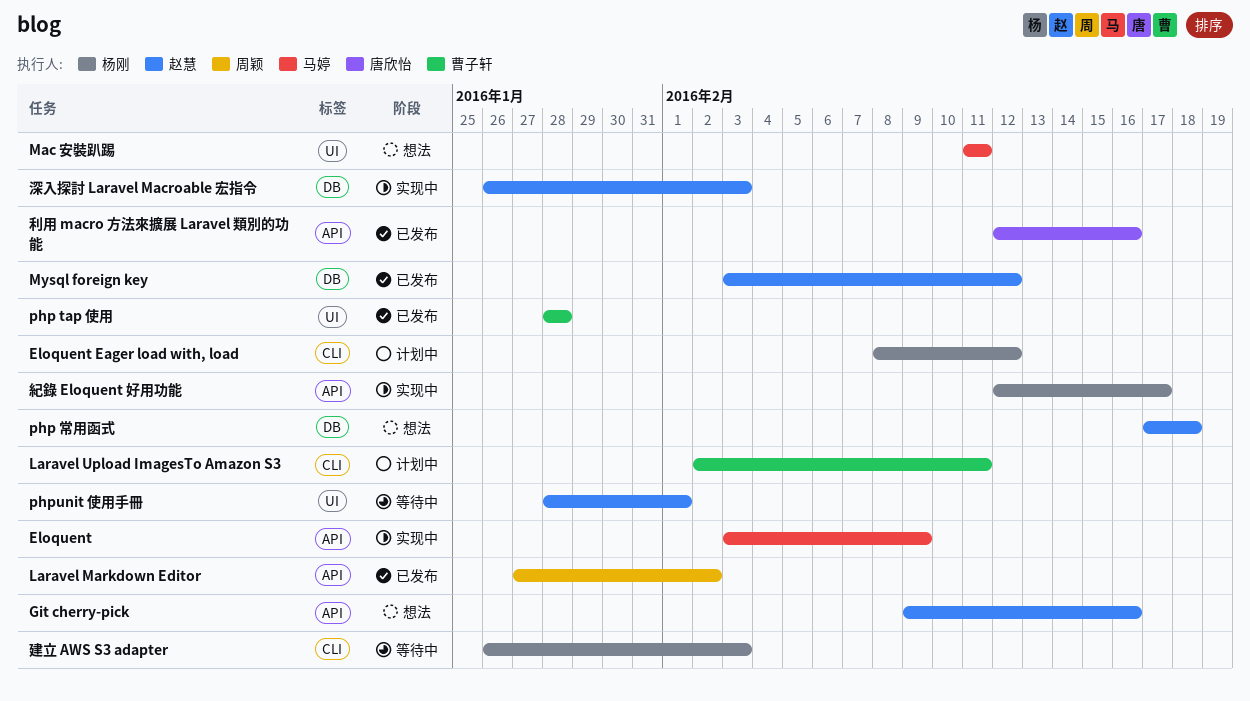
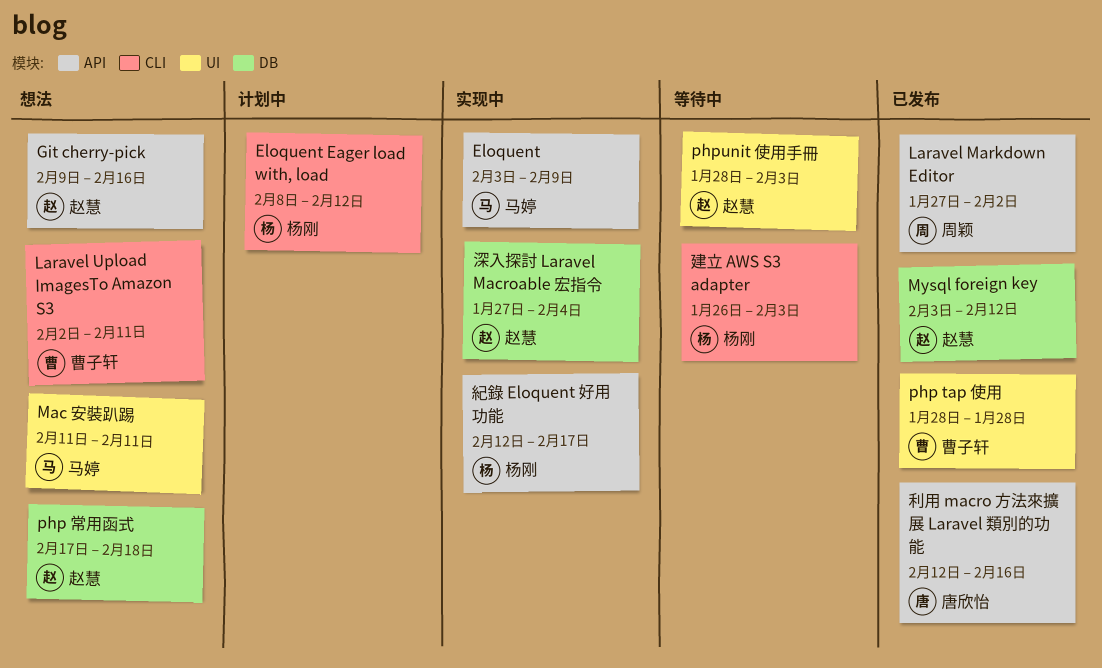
Laravel Upload ImagesTo Amazon S3, status: 计划中 -> 想法
phpunit 使用手冊, due: Feb 1 -> Feb 3
深入探討 Laravel Macroable 宏指令, start: Jan 26 -> Jan 27
深入探討 Laravel Macroable 宏指令, due: Feb 3 -> Feb 4

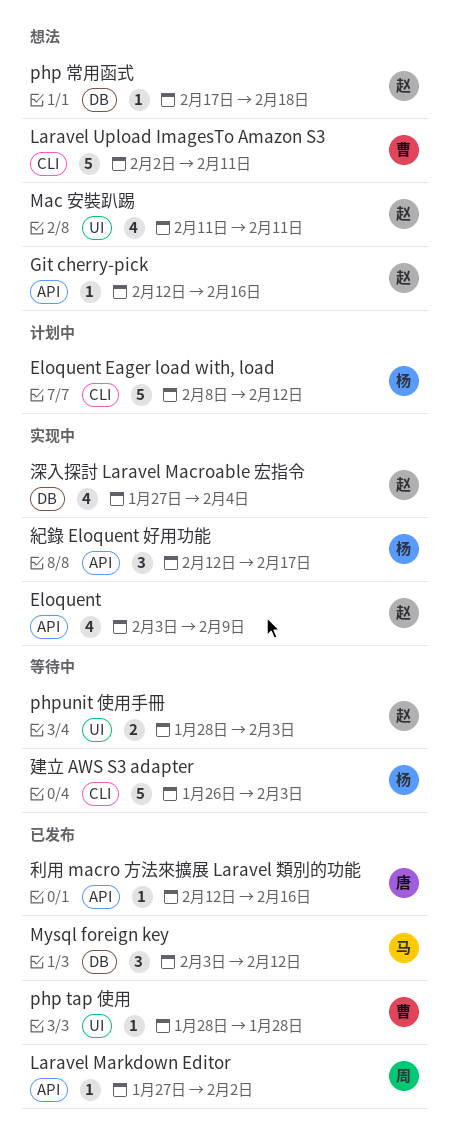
Eloquent, owner: 马婷 -> 赵慧
Git cherry-pick, start: Feb 9 -> Feb 12
Mac 安裝趴踢, owner: 马婷 -> 赵慧
Mysql foreign key, owner: 赵慧 -> 马婷

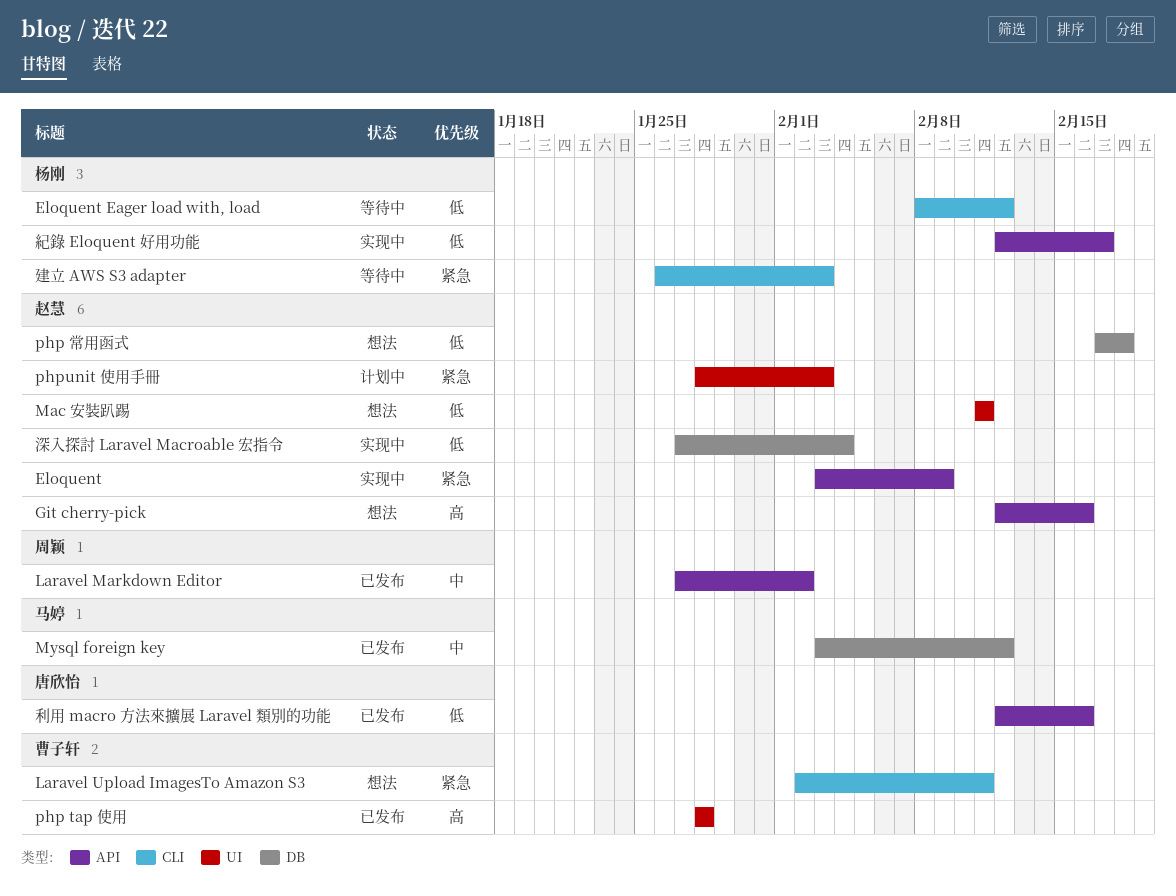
Eloquent Eager load with, load, status: 计划中 -> 等待中
phpunit 使用手冊, status: 等待中 -> 计划中

